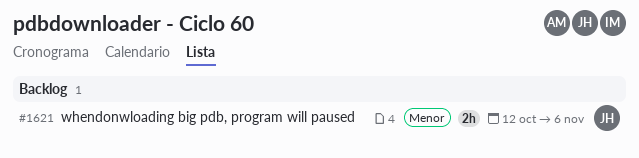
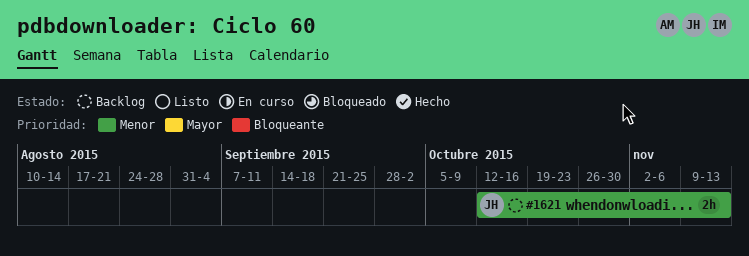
#1621, due: Nov 6 -> Nov 13

